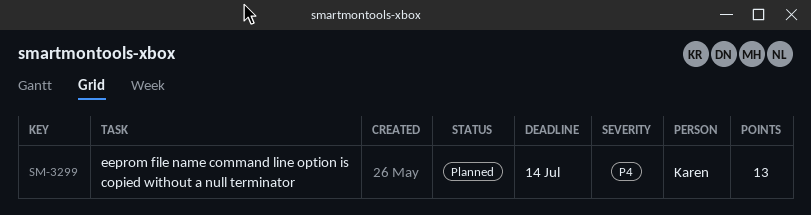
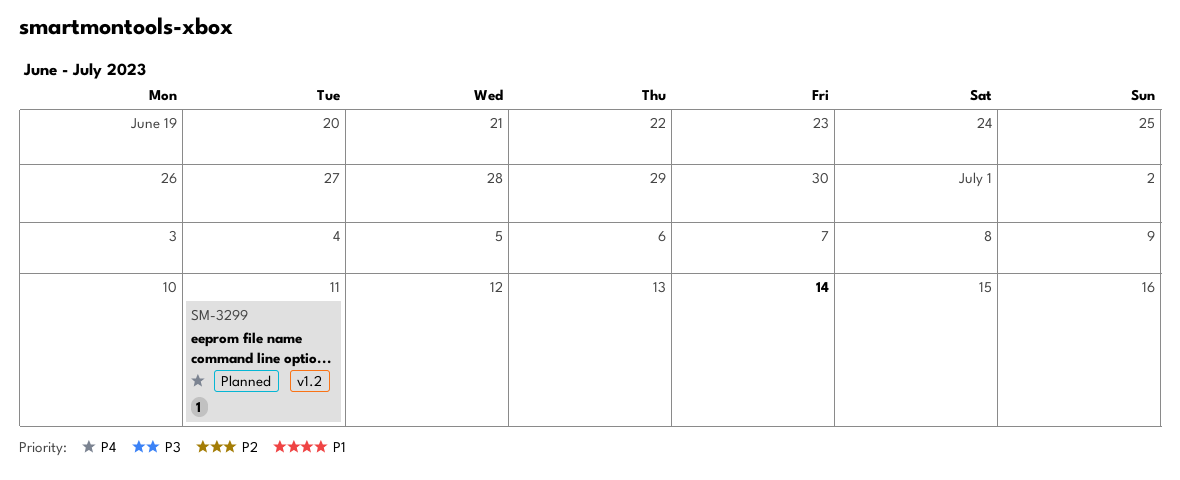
SM-3299, estimate: 13 -> 1
SM-3299, due: Jul 14 -> Jul 11

